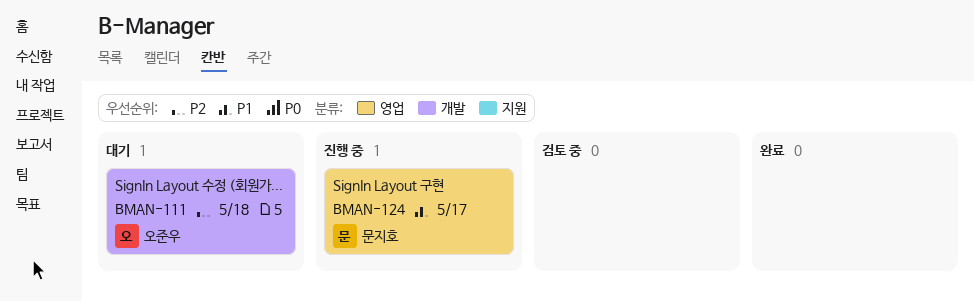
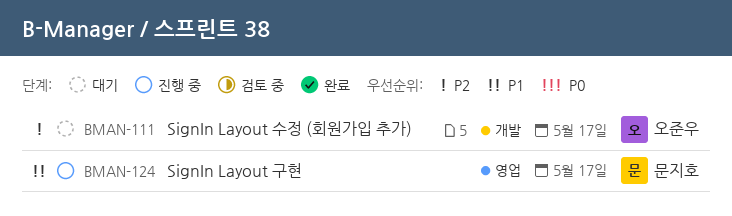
BMAN-111, due: May 18 -> May 17

